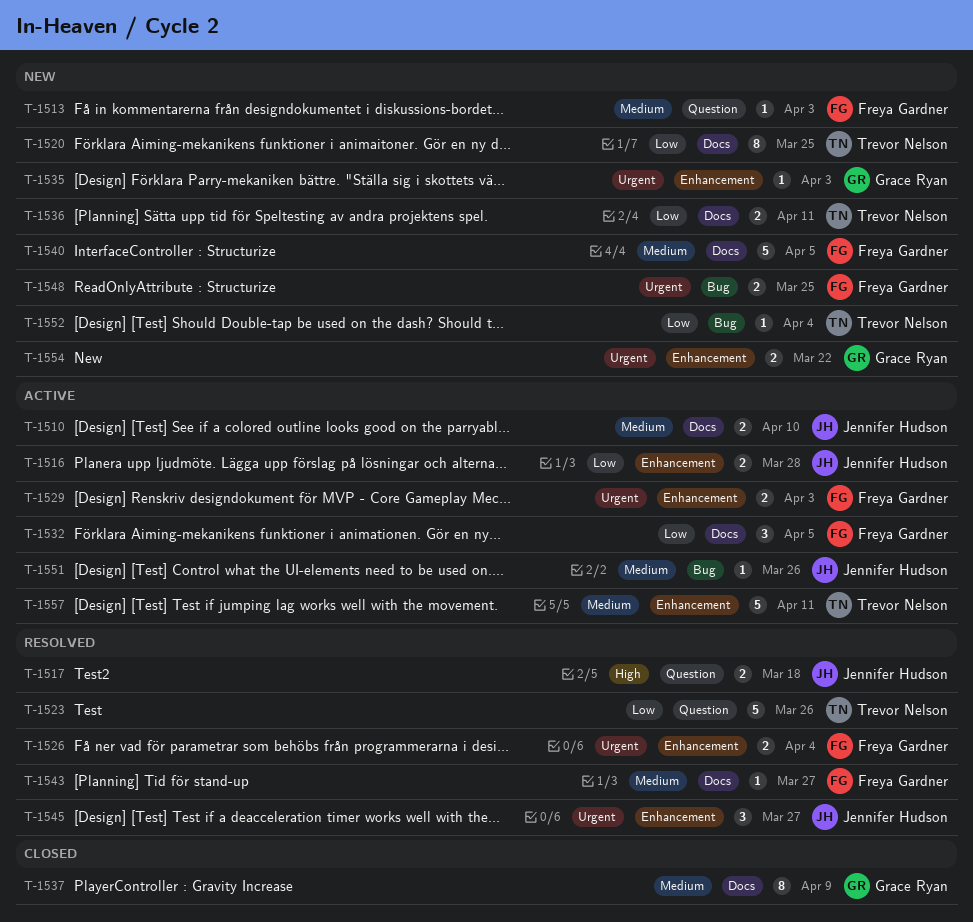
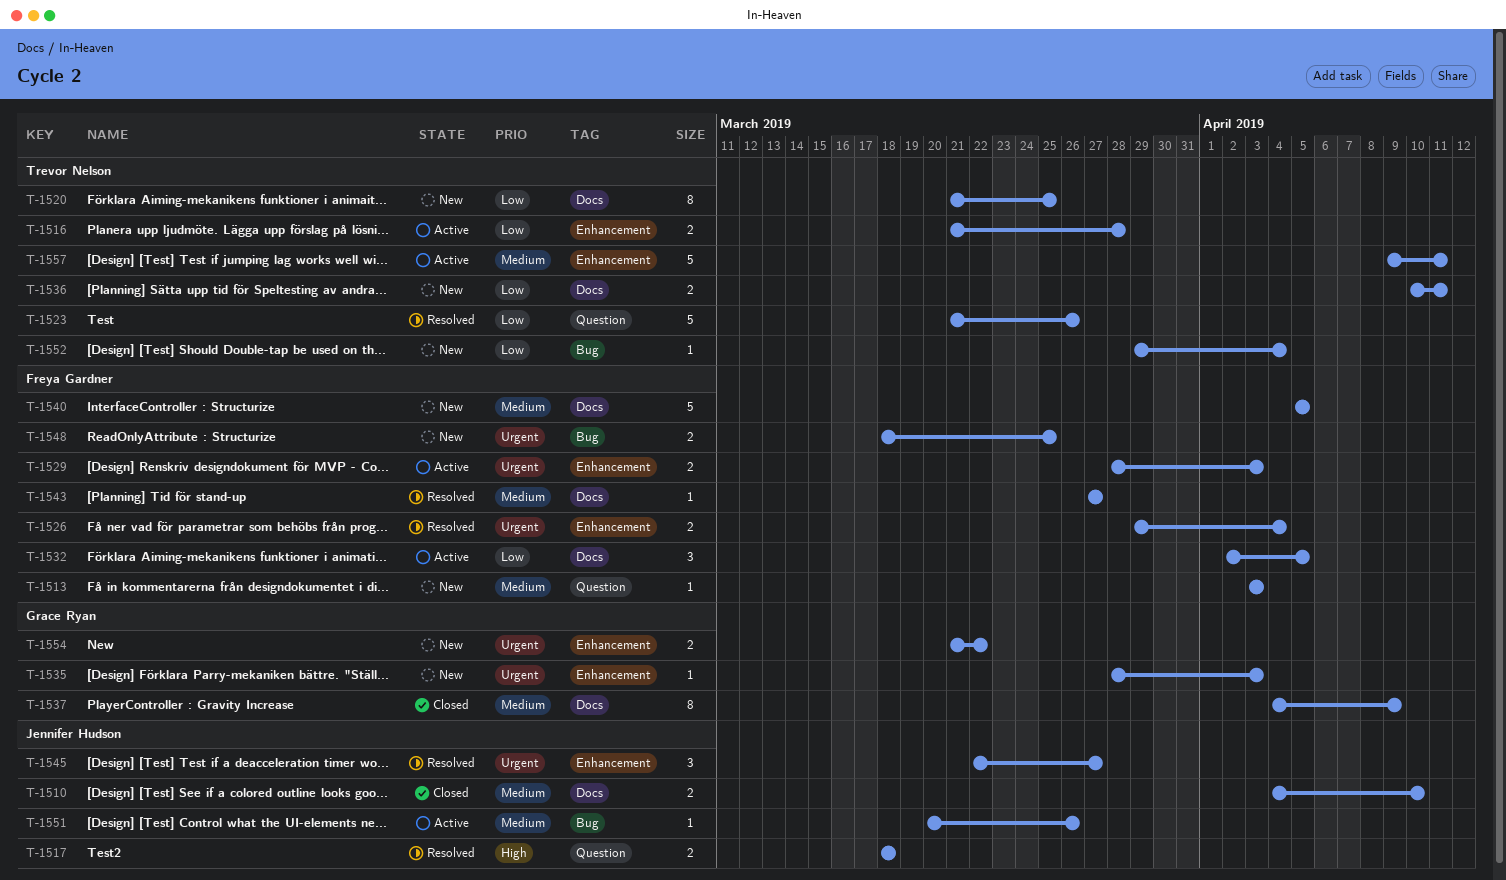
T-1510, status: Active -> Closed
T-1516, owner: Jennifer Hudson -> Trevor Nelson

